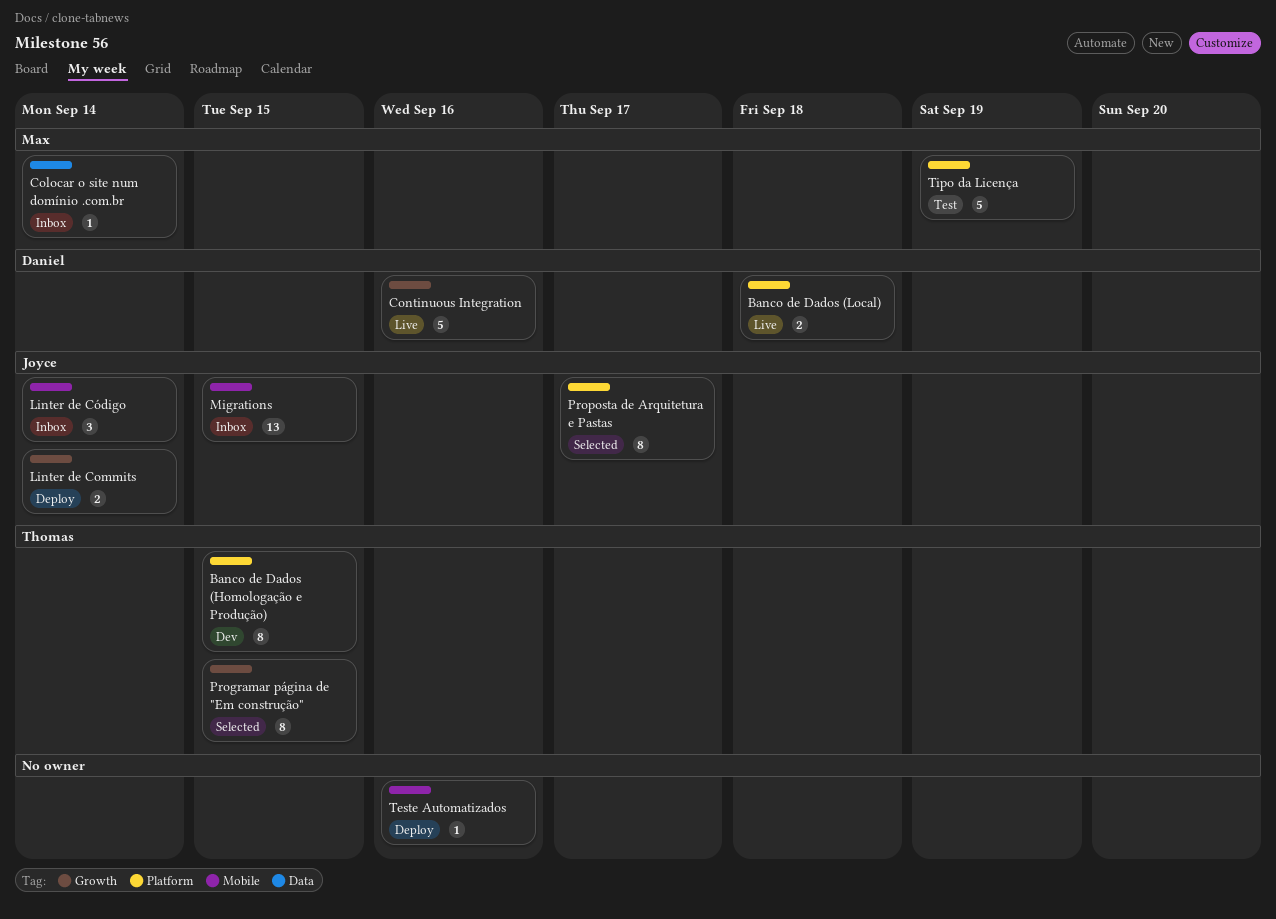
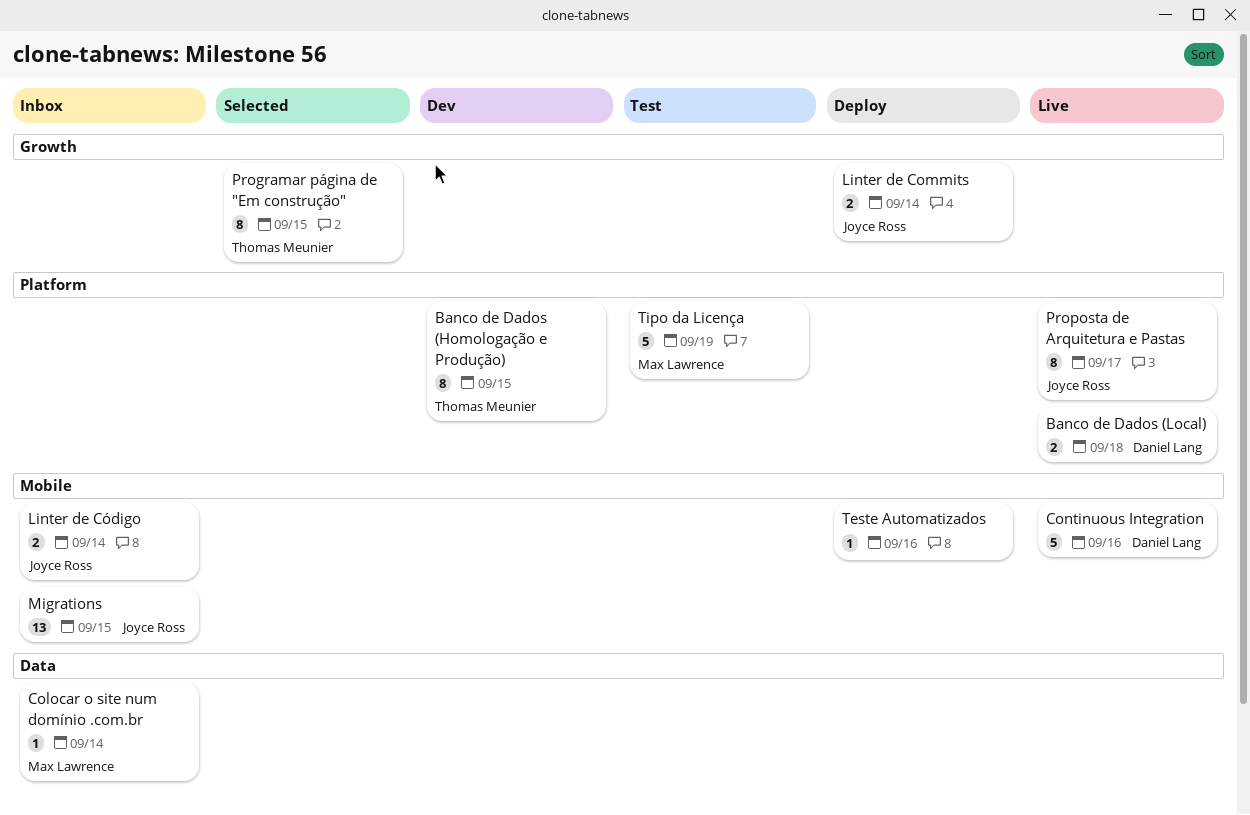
Continuous Integration, label: Growth -> Mobile
Linter de Código, estimate: 3 -> 2
Proposta de Arquitetura e Pastas, status: Selected -> Live

